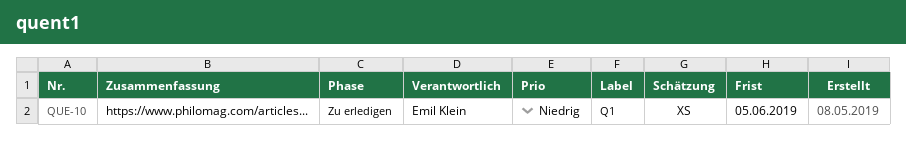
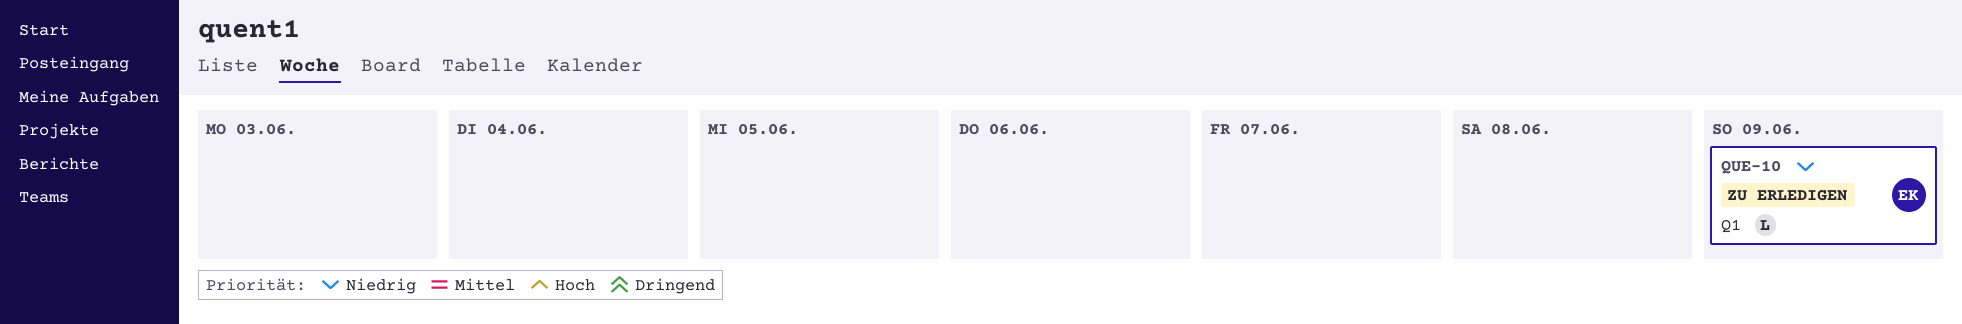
QUE-10, estimate: XS -> L
QUE-10, due: Jun 5 -> Jun 9

